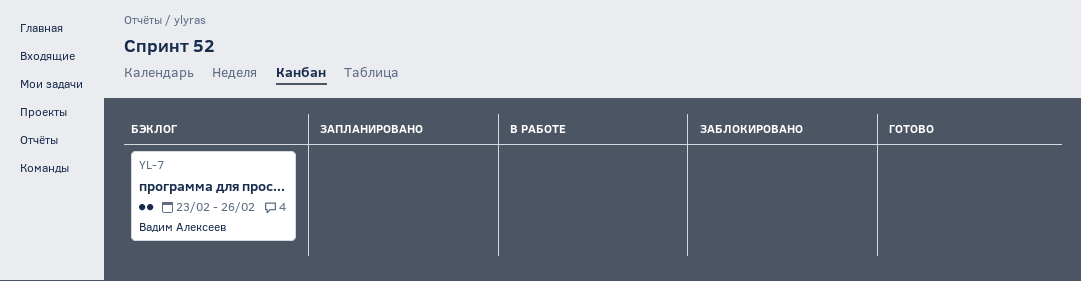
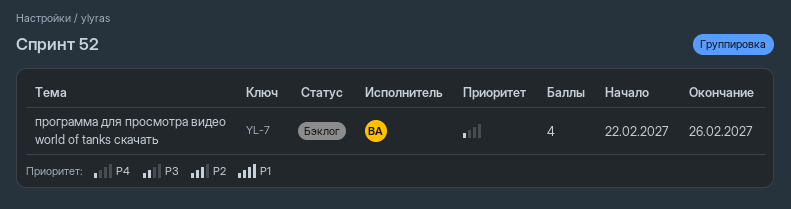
YL-7, estimate: 2 -> 4
YL-7, start: Feb 23 -> Feb 22

